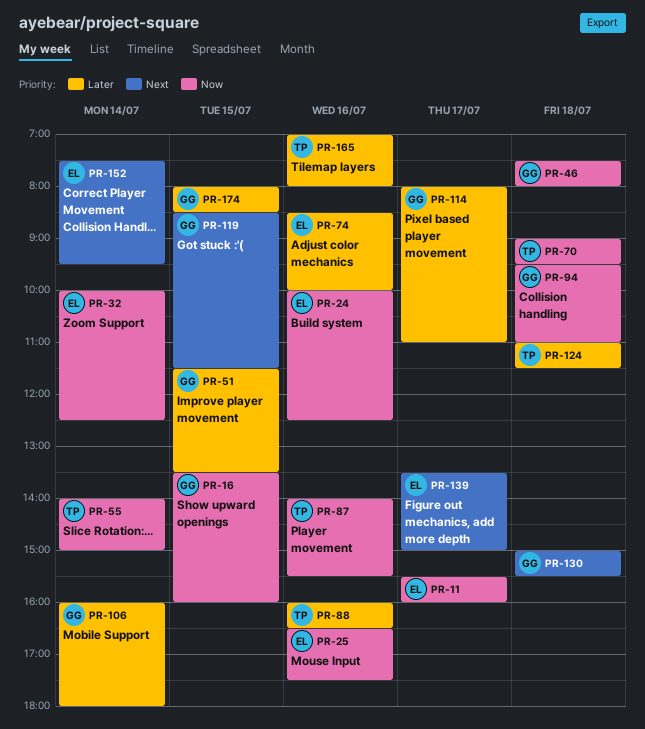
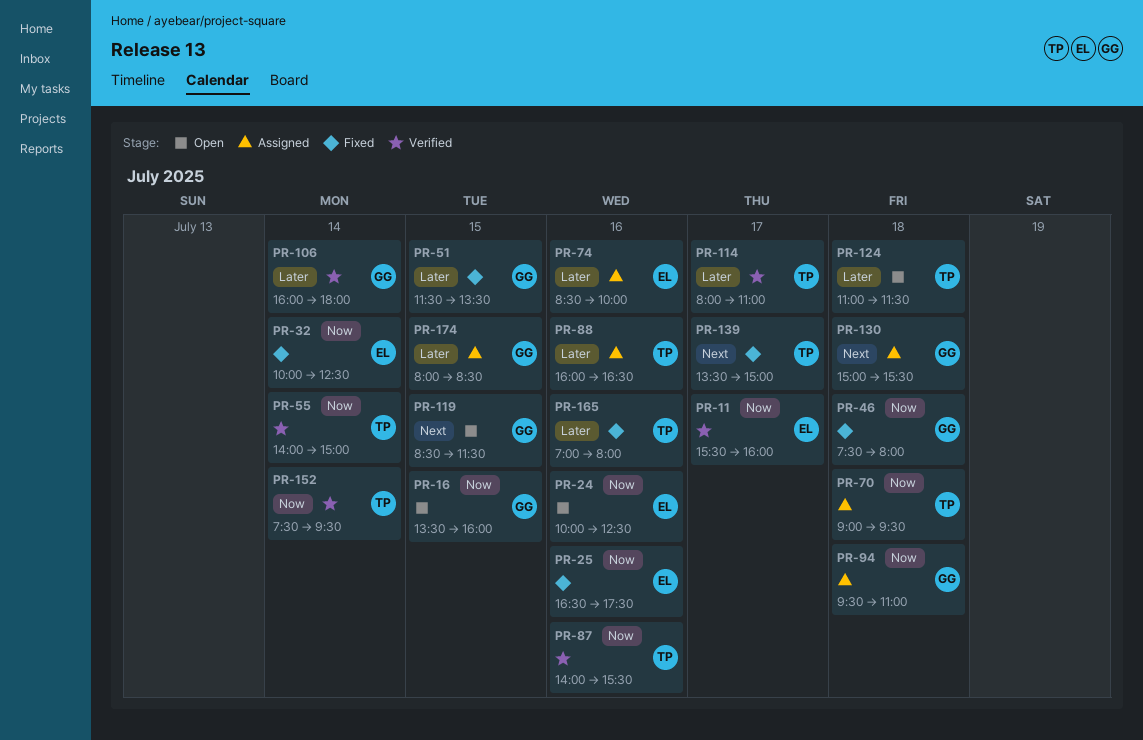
PR-114, owner: GG -> TP
PR-139, owner: EL -> TP
PR-152, owner: EL -> TP
PR-152, priority: Next -> Now

